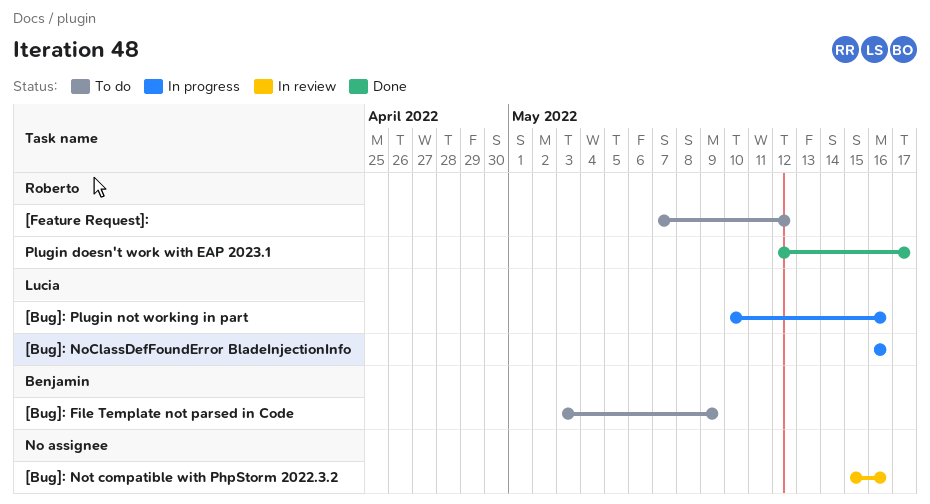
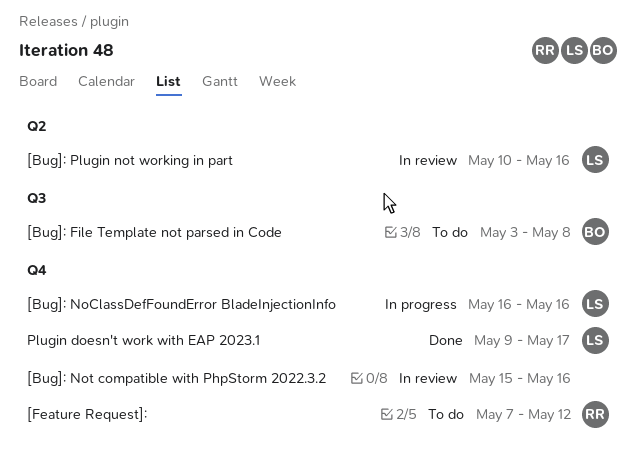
[Bug]: File Template not parsed in Code, due: May 9 -> May 8
[Bug]: Plugin not working in part, status: In progress -> In review
Plugin doesn't work with EAP 2023.1, owner: Roberto -> Lucia
Plugin doesn't work with EAP 2023.1, start: May 12 -> May 9

